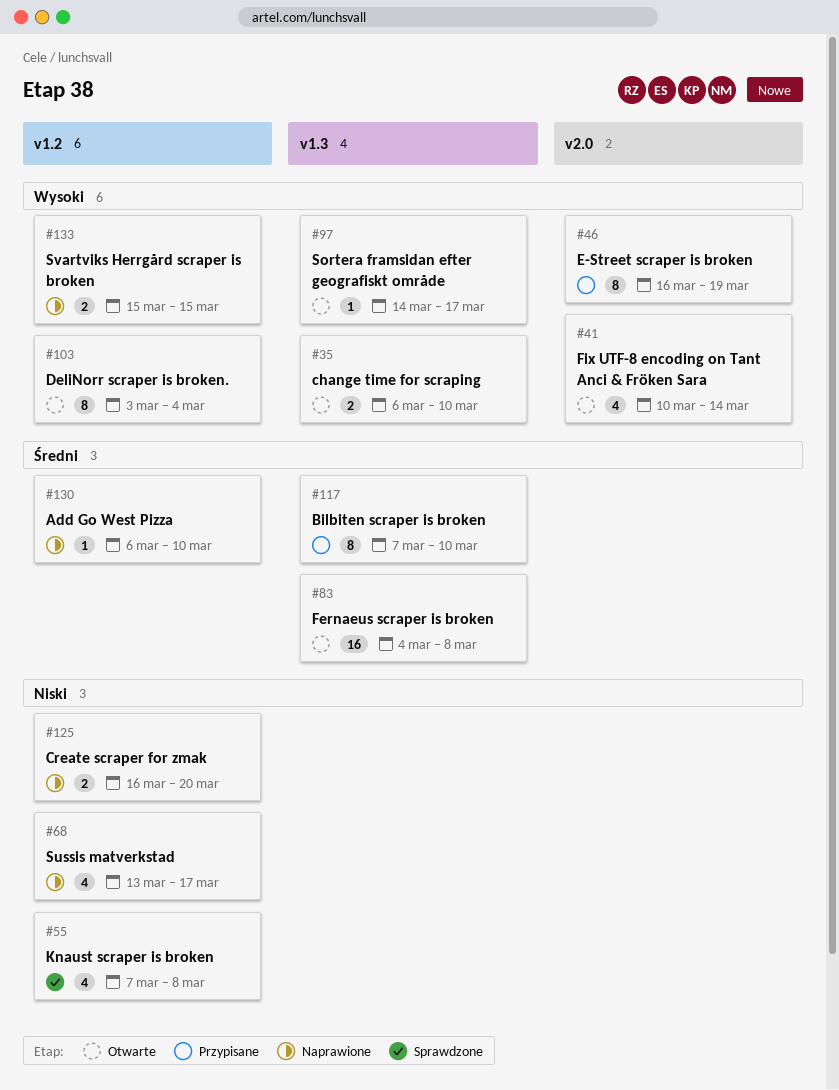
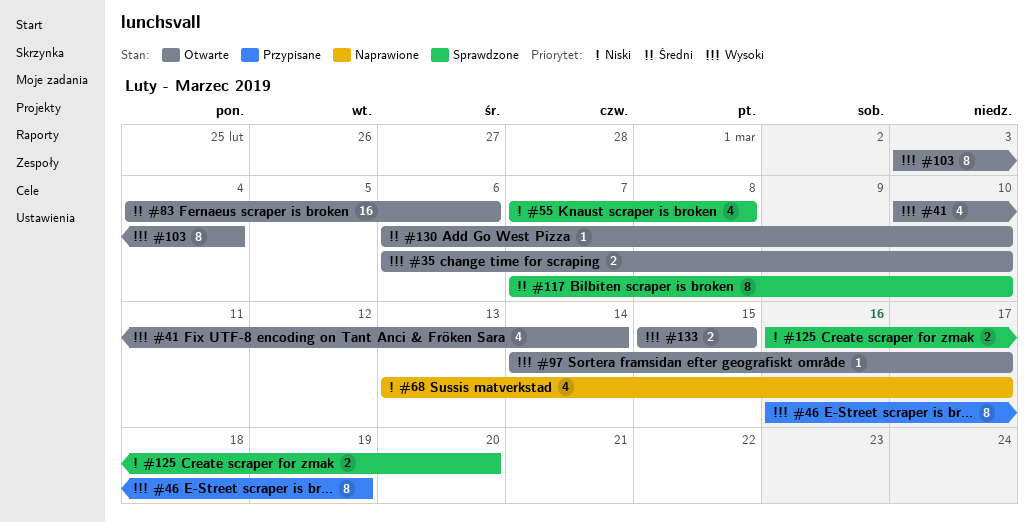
#83, due: Mar 8 -> Mar 6
#117, status: Przypisane -> Sprawdzone
#125, status: Naprawione -> Sprawdzone
#130, status: Naprawione -> Otwarte
#133, status: Naprawione -> Otwarte

